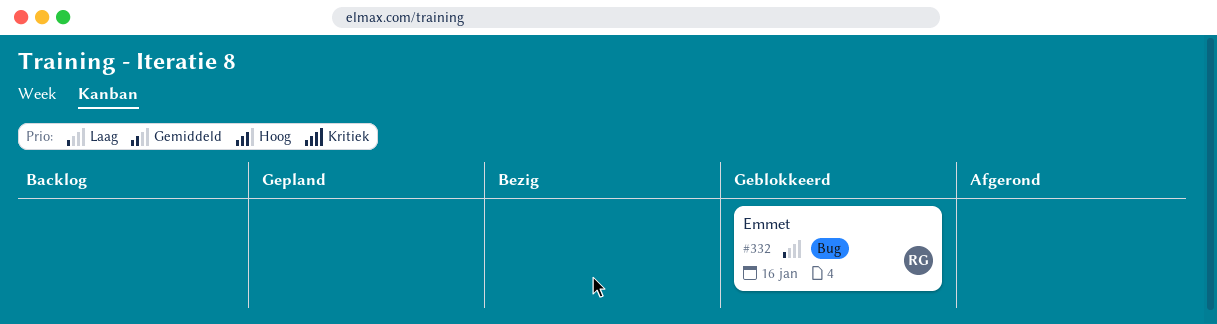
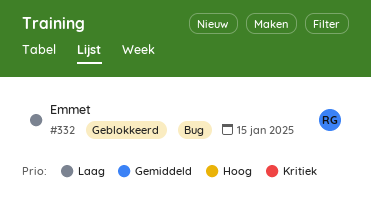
#332, due: Jan 16 -> Jan 15

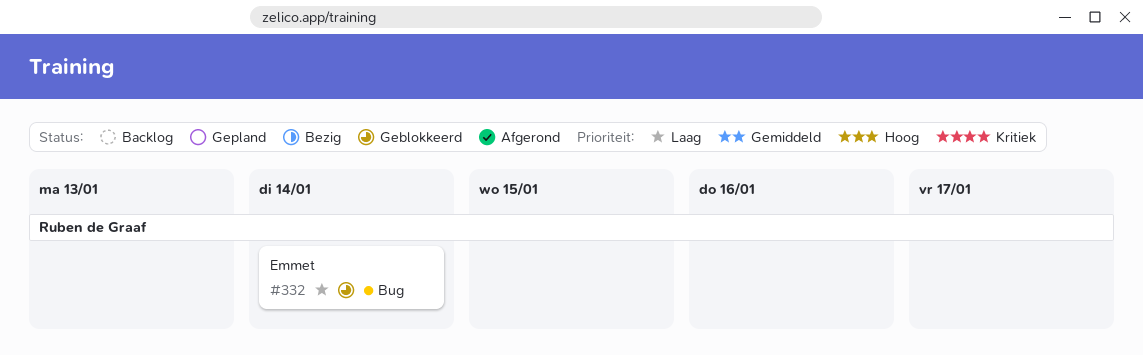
#332, due: Jan 15 -> Jan 14

